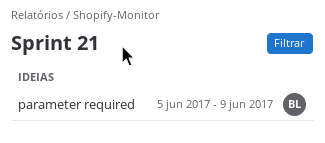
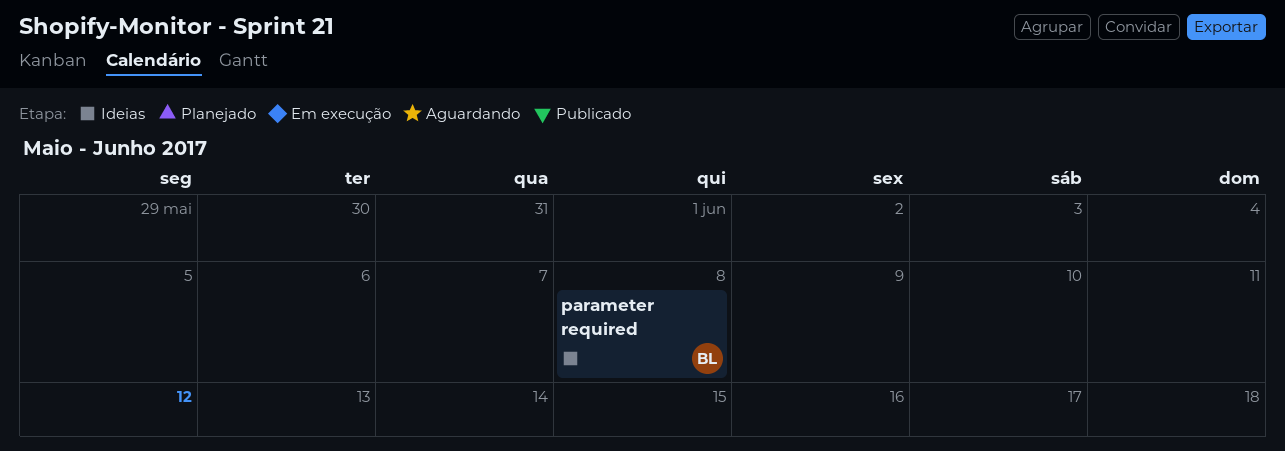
parameter required, due: Jun 9 -> Jun 8

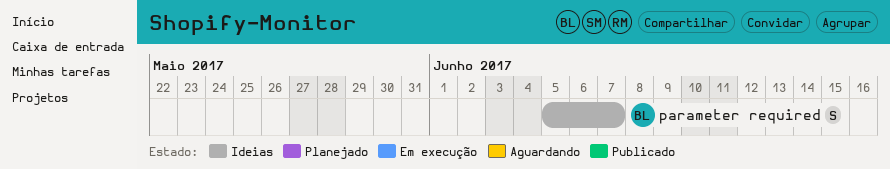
parameter required, due: Jun 8 -> Jun 7

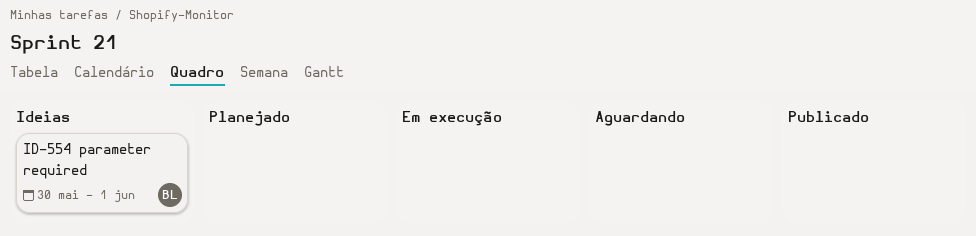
parameter required, start: Jun 5 -> May 30
parameter required, due: Jun 7 -> Jun 1

